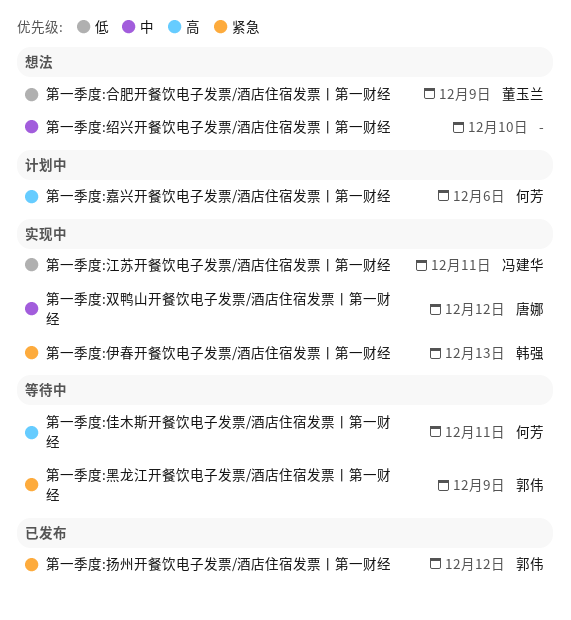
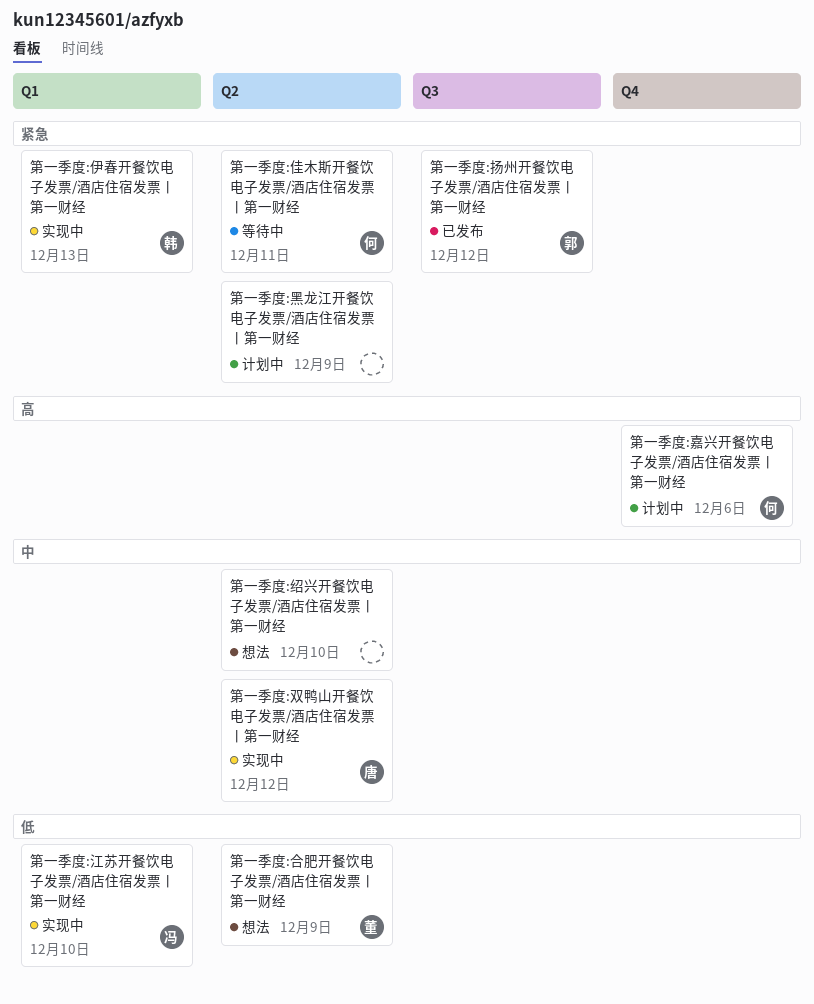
第一季度:佳木斯开餐饮电子发票/酒店住宿发票丨第一财经, priority: 高 -> 紧急
第一季度:江苏开餐饮电子发票/酒店住宿发票丨第一财经, due: Dec 11 -> Dec 10
第一季度:黑龙江开餐饮电子发票/酒店住宿发票丨第一财经, status: 等待中 -> 计划中
第一季度:黑龙江开餐饮电子发票/酒店住宿发票丨第一财经, owner: 郭伟 -> none

